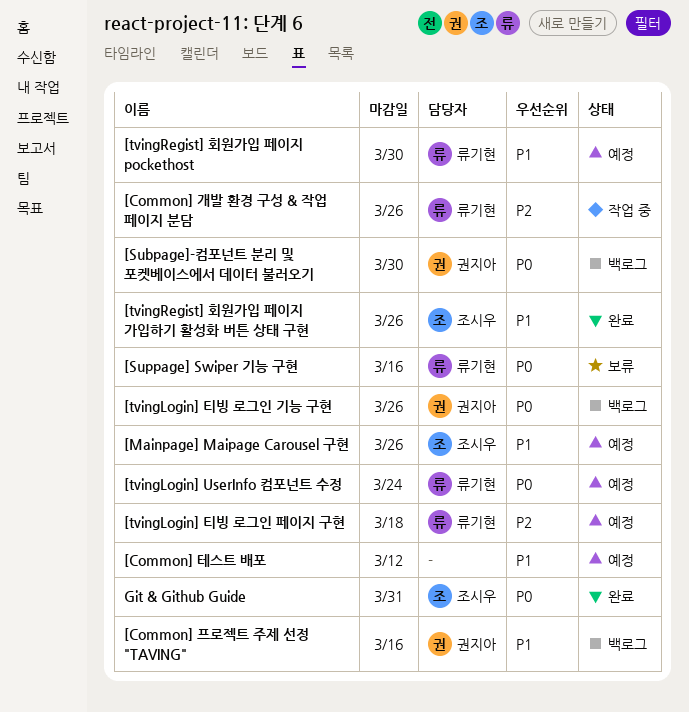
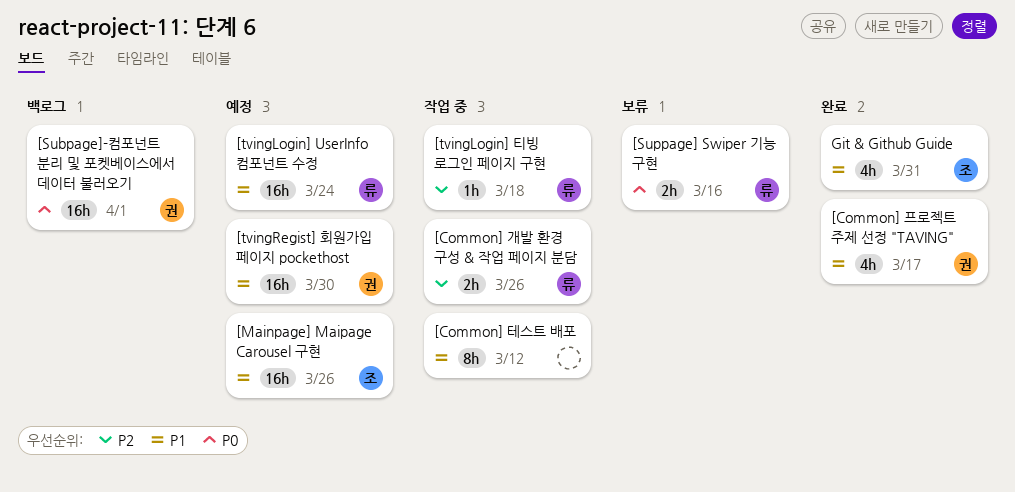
[Common] 테스트 배포, status: 예정 -> 작업 중
[Common] 프로젝트 주제 선정 "TAVING", status: 백로그 -> 완료
[Common] 프로젝트 주제 선정 "TAVING", due: Mar 16 -> Mar 17
[Subpage]-컴포넌트 분리 및 포켓베이스에서 데이터 불러오기, due: Mar 30 -> Apr 1
[tvingLogin] UserInfo 컴포넌트 수정, priority: P0 -> P1
[tvingLogin] 티빙 로그인 기능 구현: present -> none
[tvingLogin] 티빙 로그인 페이지 구현, status: 예정 -> 작업 중
[tvingRegist] 회원가입 페이지 pockethost, owner: 류기현 -> 권지아
[tvingRegist] 회원가입 페이지 가입하기 활성화 버튼 상태 구현: present -> none
Git & Github Guide, priority: P0 -> P1

